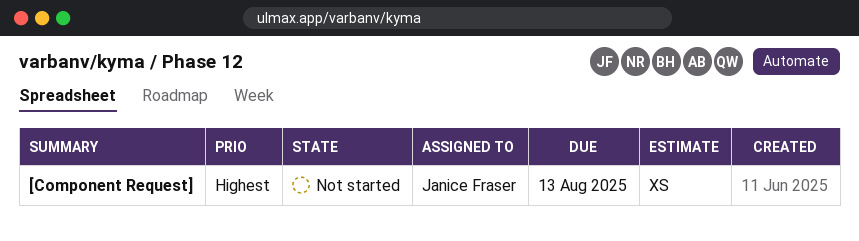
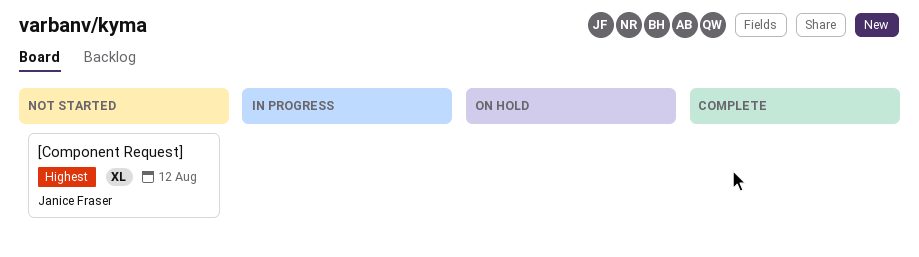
[Component Request], estimate: XS -> XL
[Component Request], due: Aug 13 -> Aug 12

